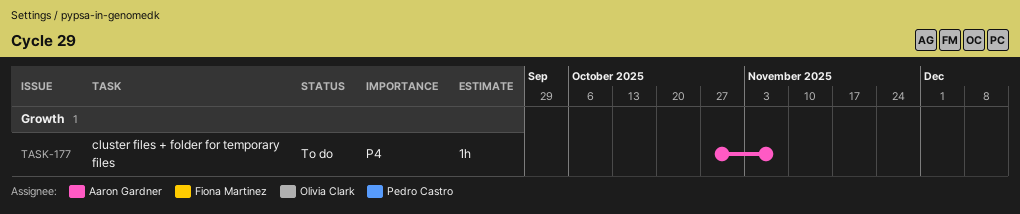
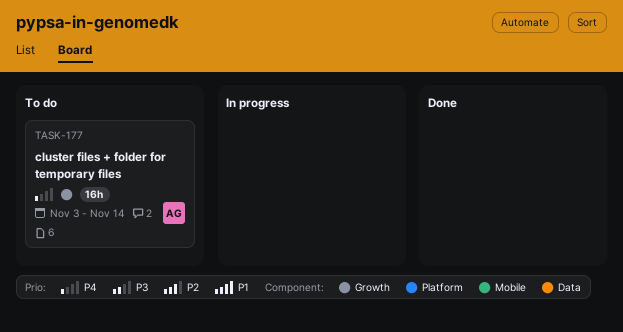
TASK-177, estimate: 1h -> 16h
TASK-177, start: Oct 27 -> Nov 3
TASK-177, due: Nov 7 -> Nov 14

